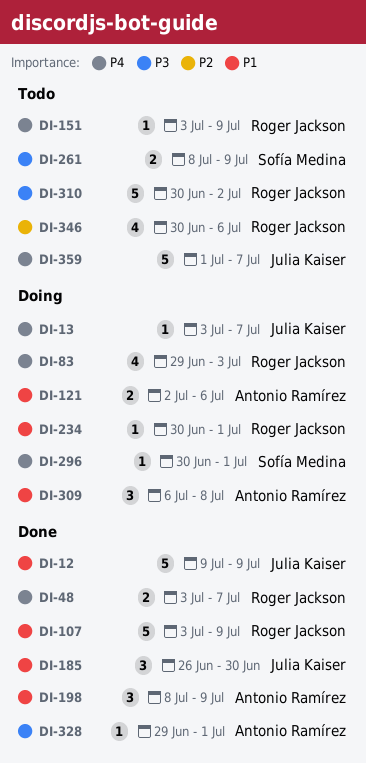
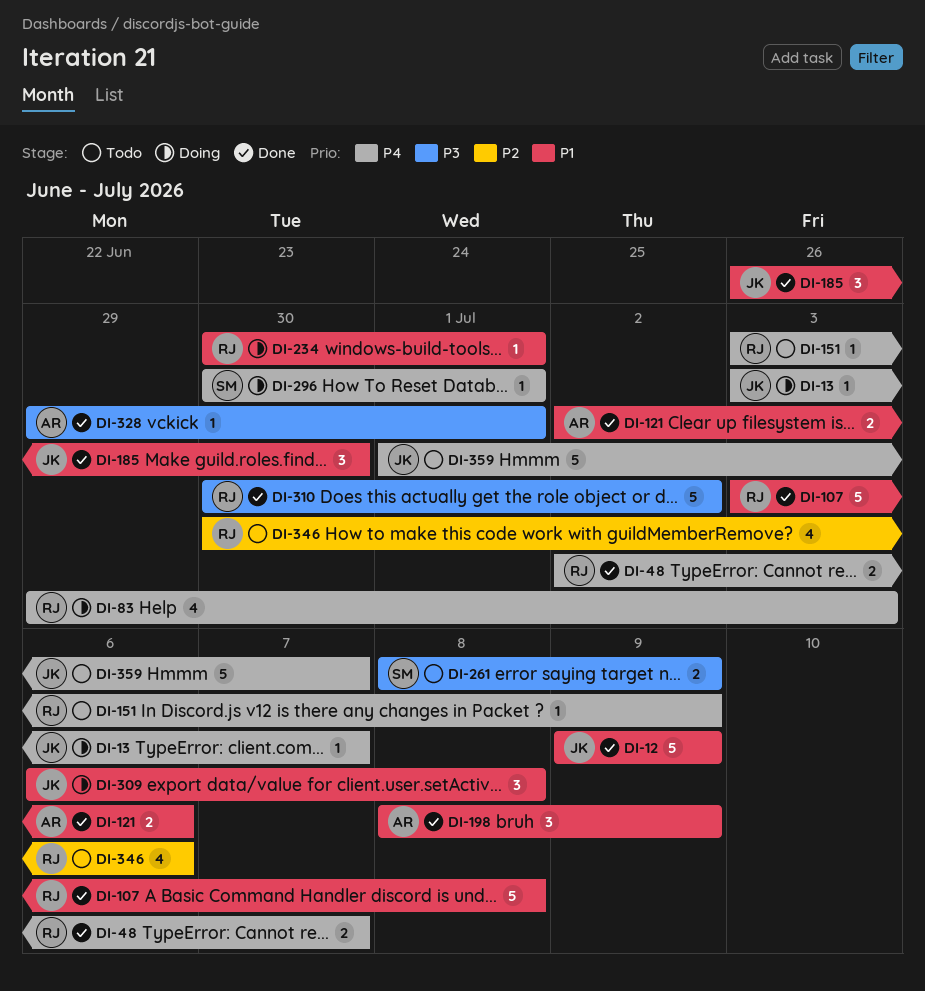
DI-48, start: Jul 3 -> Jul 2
DI-107, due: Jul 9 -> Jul 8
DI-121, status: Doing -> Done
DI-309, owner: Antonio Ramírez -> Julia Kaiser
DI-310, status: Todo -> Done

